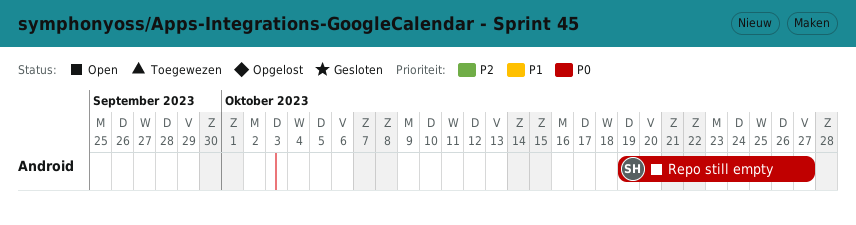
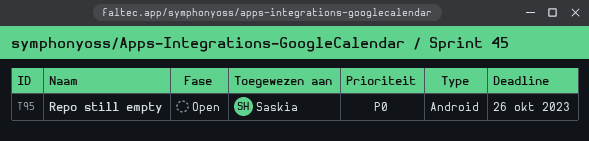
Repo still empty, due: Oct 27 -> Oct 26

